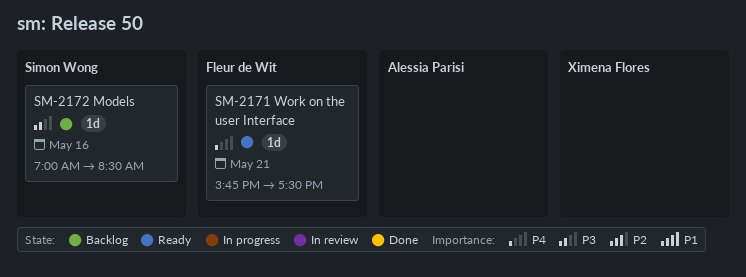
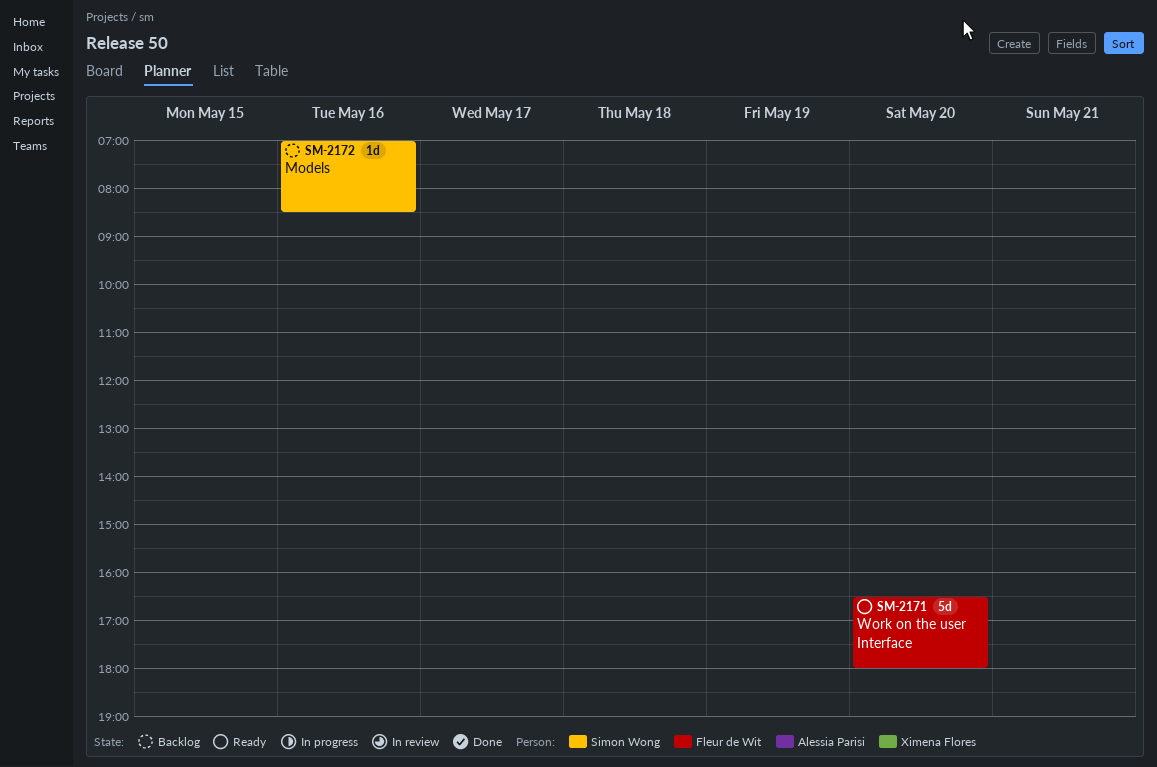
SM-2171, estimate: 1d -> 5d
SM-2171, day: May 21 -> May 20
SM-2171, begins: 15:45 -> 16:30
SM-2171, ends: 17:30 -> 18:00

